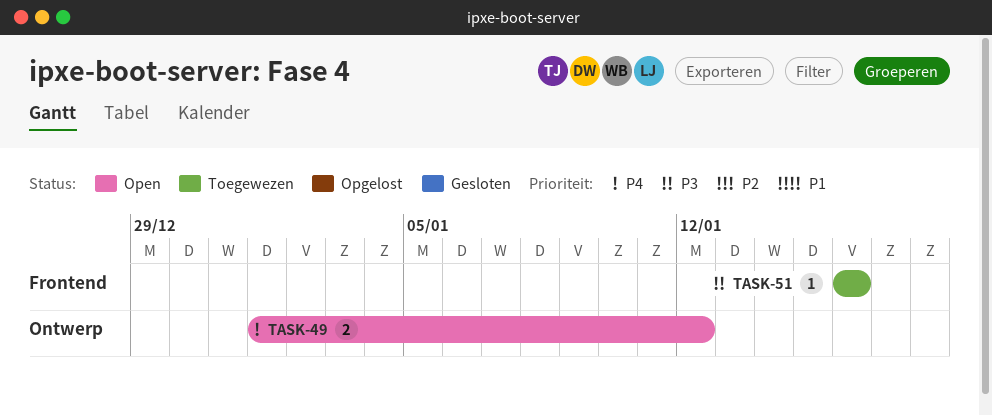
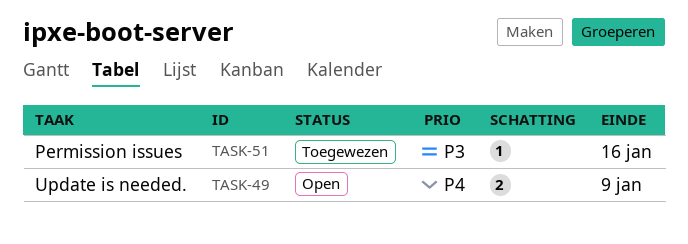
TASK-49, due: Jan 12 -> Jan 9

